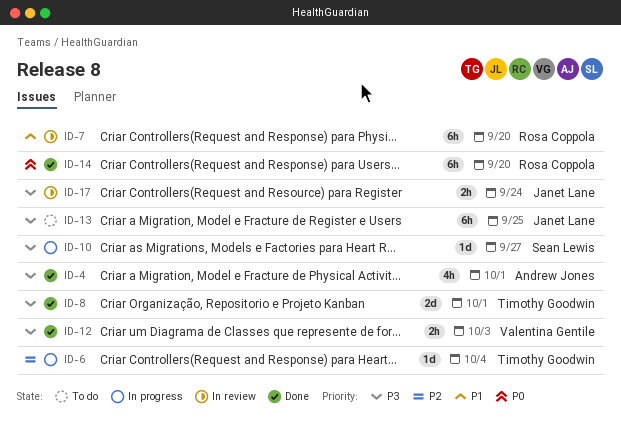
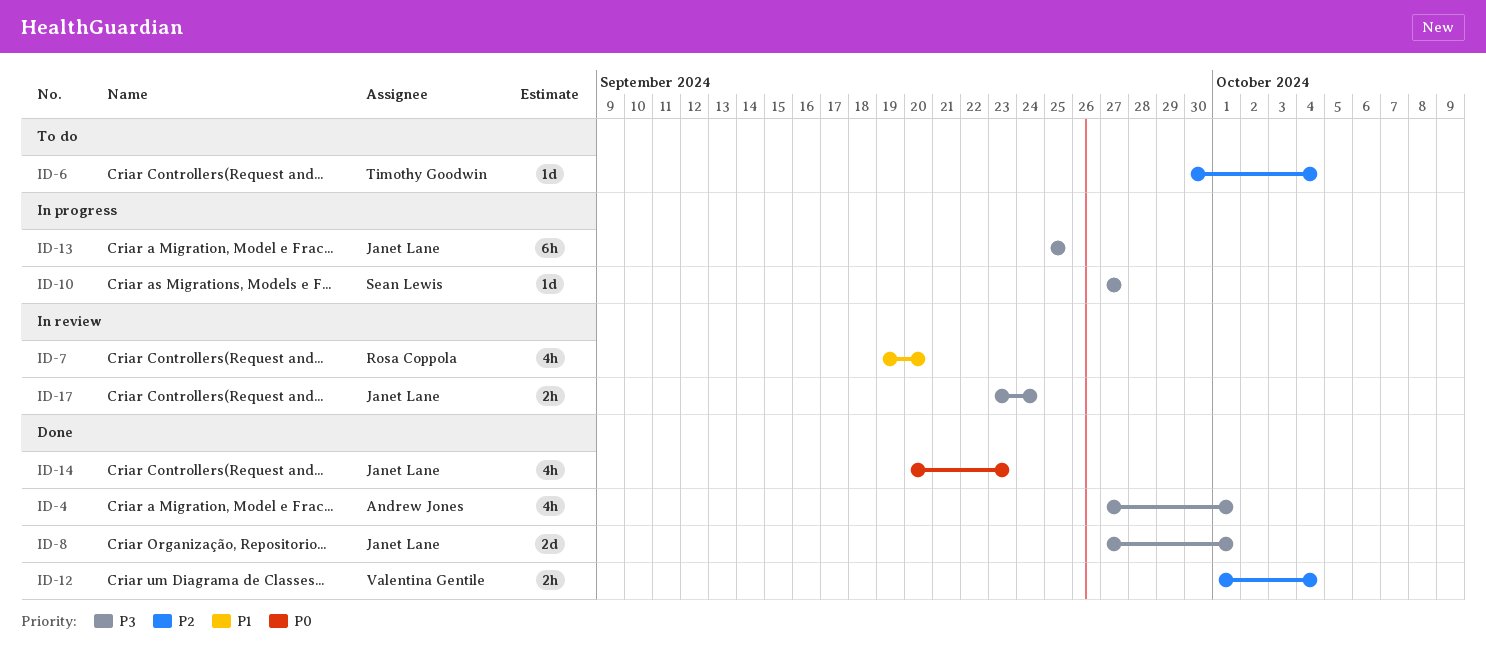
ID-6, status: In progress -> To do
ID-7, estimate: 6h -> 4h
ID-8, owner: Timothy Goodwin -> Janet Lane
ID-12, priority: P3 -> P2
ID-12, due: Oct 3 -> Oct 4
ID-13, status: To do -> In progress
ID-14, owner: Rosa Coppola -> Janet Lane
ID-14, estimate: 6h -> 4h
ID-14, due: Sep 20 -> Sep 23

